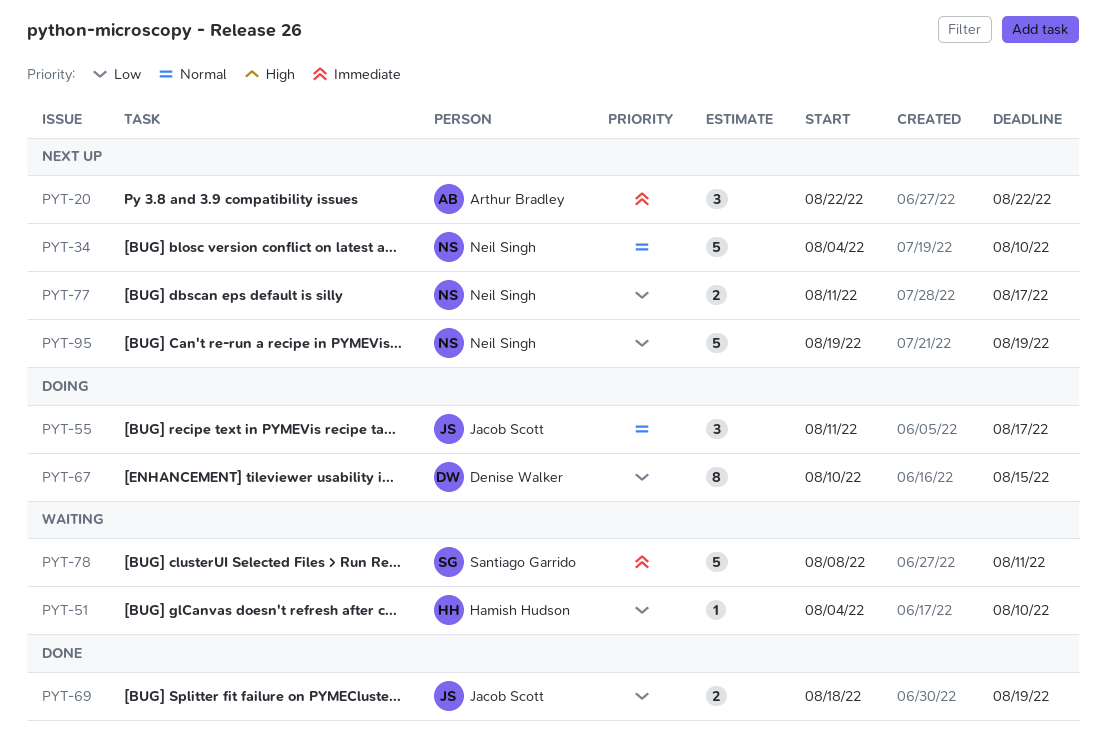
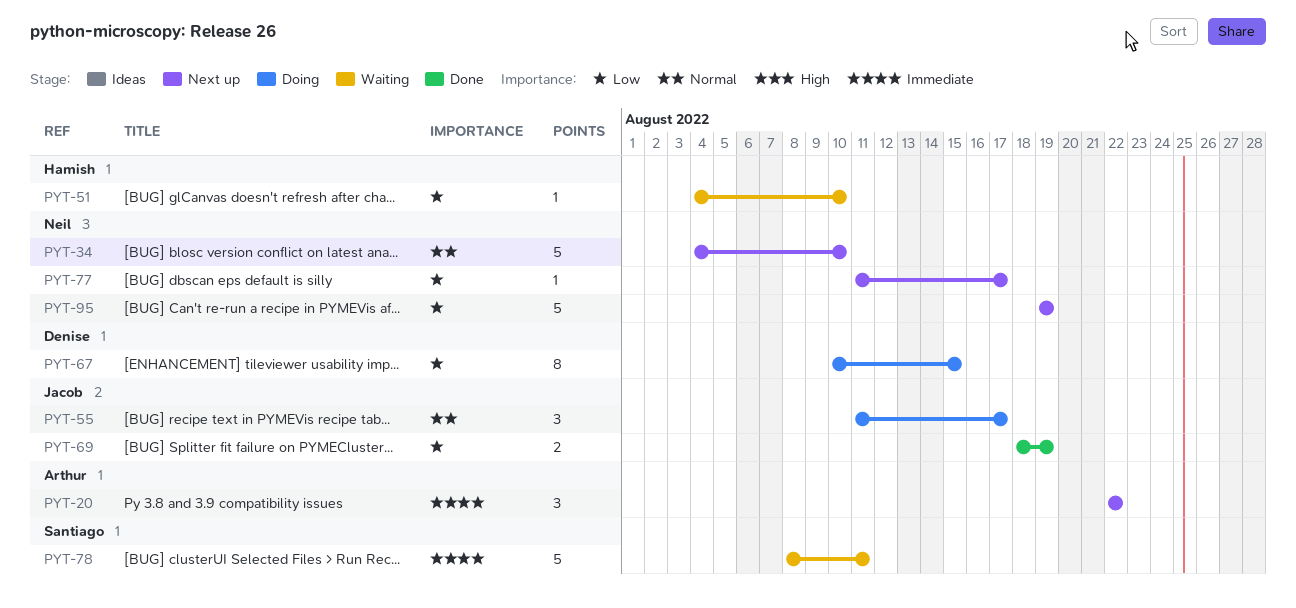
PYT-77, estimate: 2 -> 1

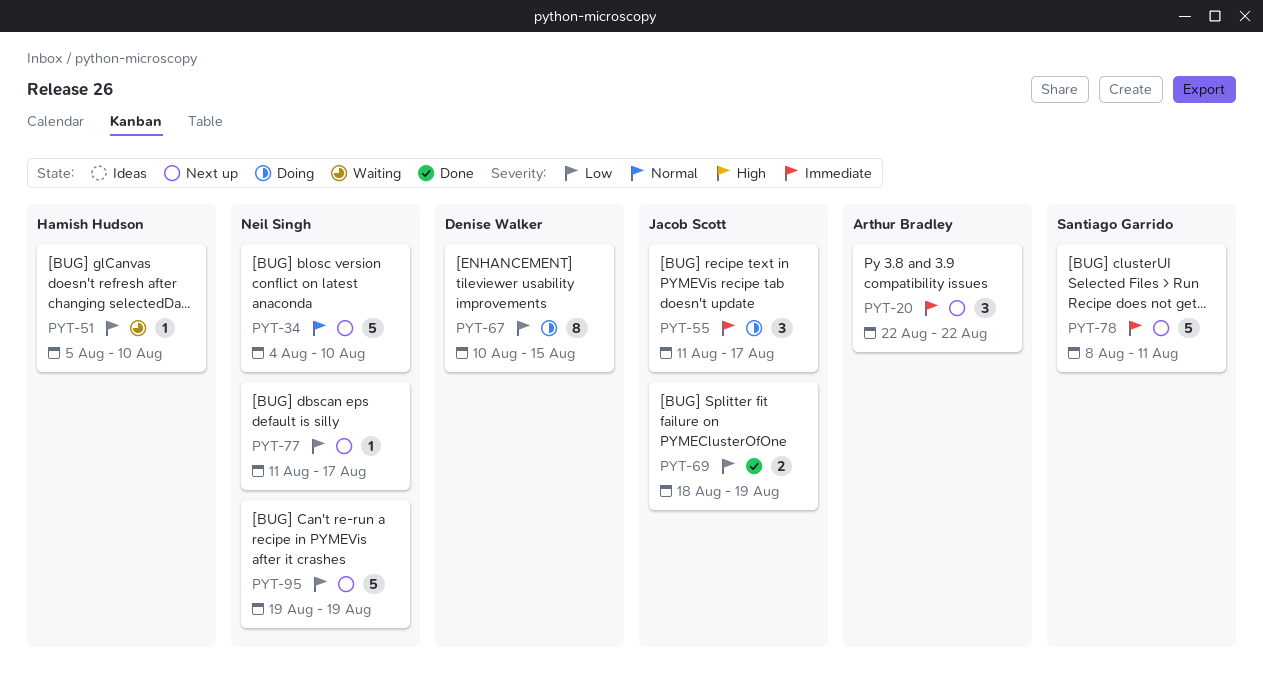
PYT-51, start: Aug 4 -> Aug 5
PYT-55, priority: Normal -> Immediate
PYT-78, status: Waiting -> Next up

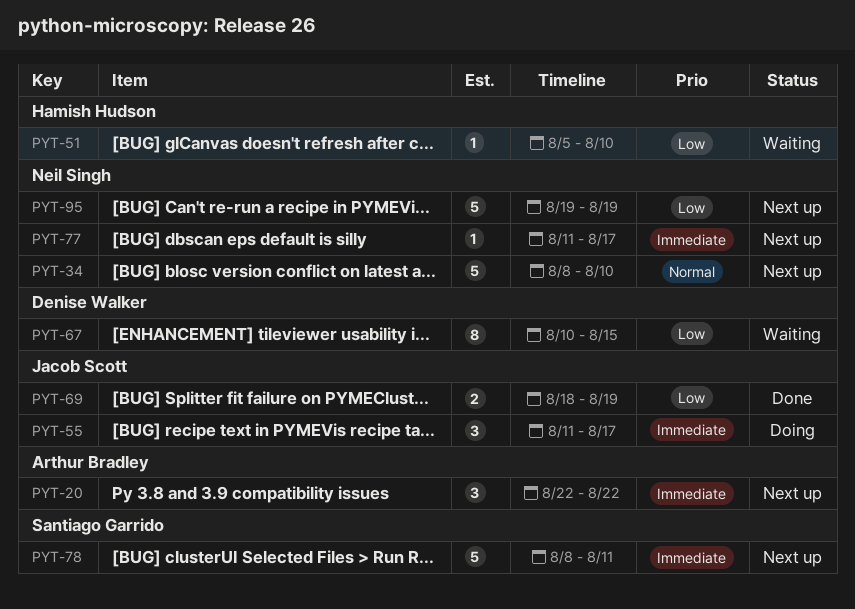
PYT-34, start: Aug 4 -> Aug 8
PYT-67, status: Doing -> Waiting
PYT-77, priority: Low -> Immediate

